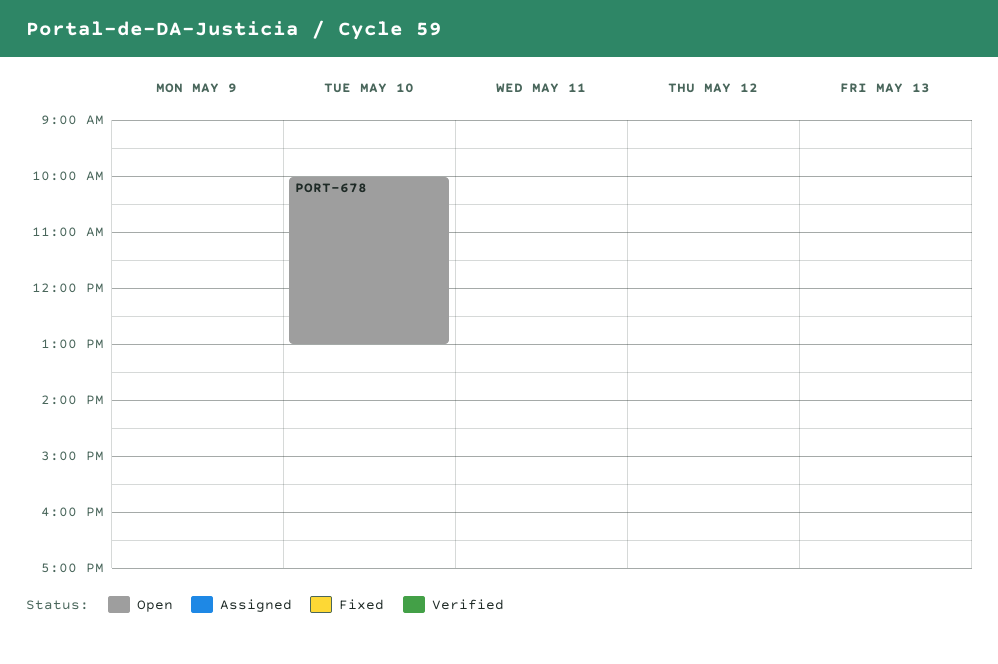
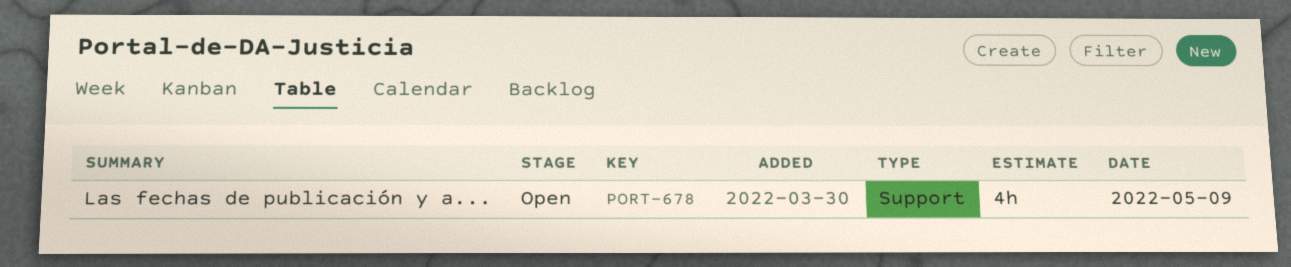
PORT-678, day: May 10 -> May 9

